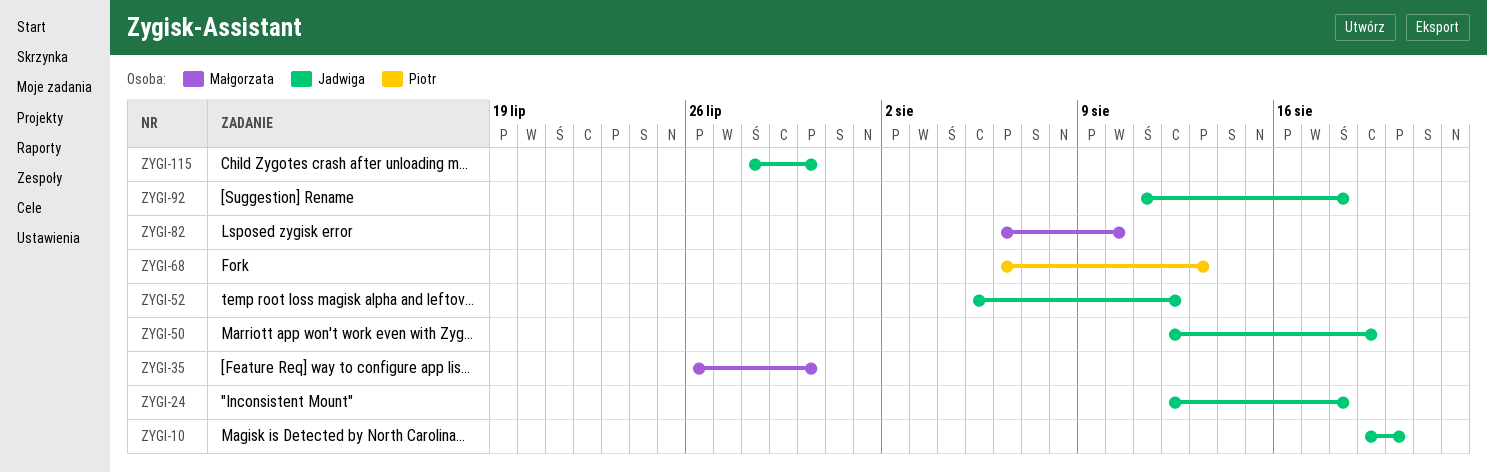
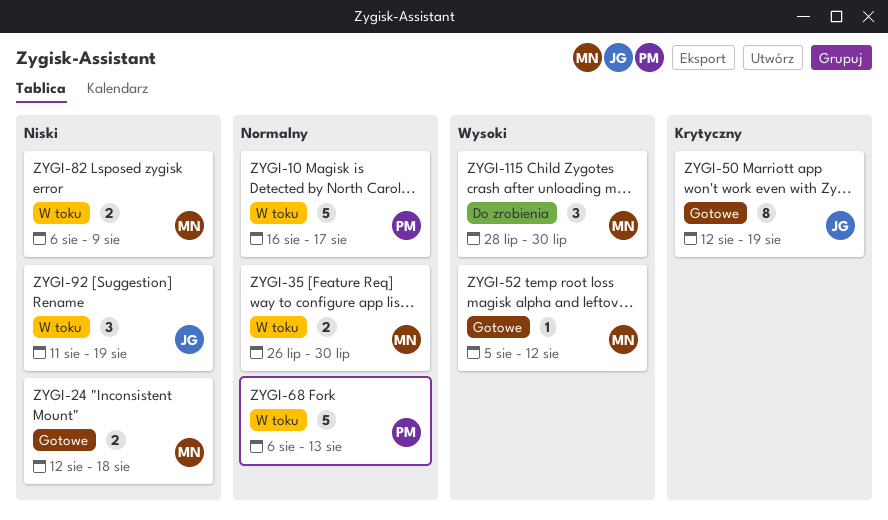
ZYGI-10, owner: Jadwiga -> Piotr
ZYGI-10, start: Aug 19 -> Aug 16
ZYGI-10, due: Aug 20 -> Aug 17
ZYGI-24, owner: Jadwiga -> Małgorzata
ZYGI-52, owner: Jadwiga -> Małgorzata
ZYGI-82, due: Aug 10 -> Aug 9
ZYGI-92, due: Aug 18 -> Aug 19
ZYGI-115, owner: Jadwiga -> Małgorzata

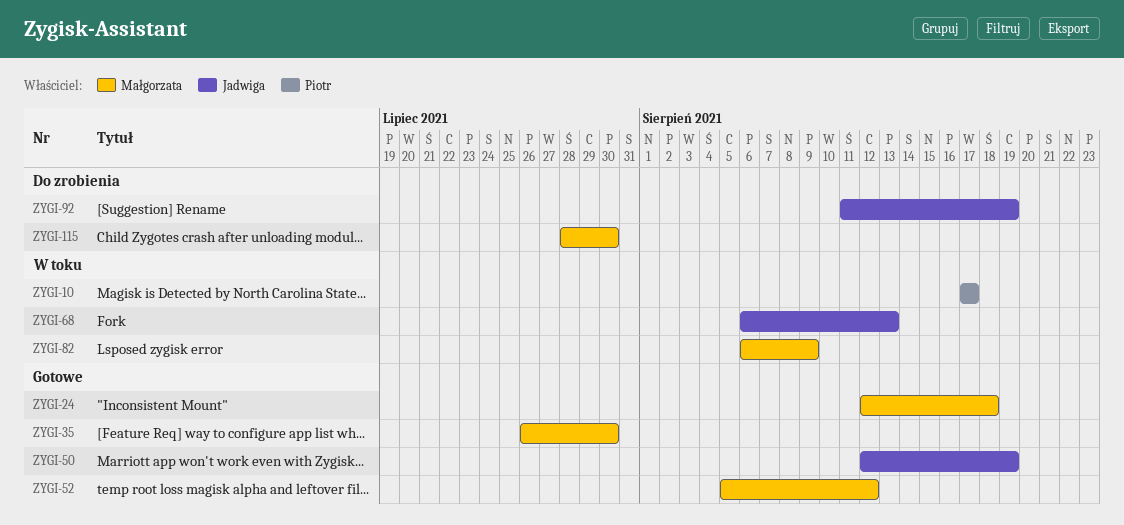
ZYGI-10, start: Aug 16 -> Aug 17
ZYGI-35, status: W toku -> Gotowe
ZYGI-68, owner: Piotr -> Jadwiga
ZYGI-92, status: W toku -> Do zrobienia

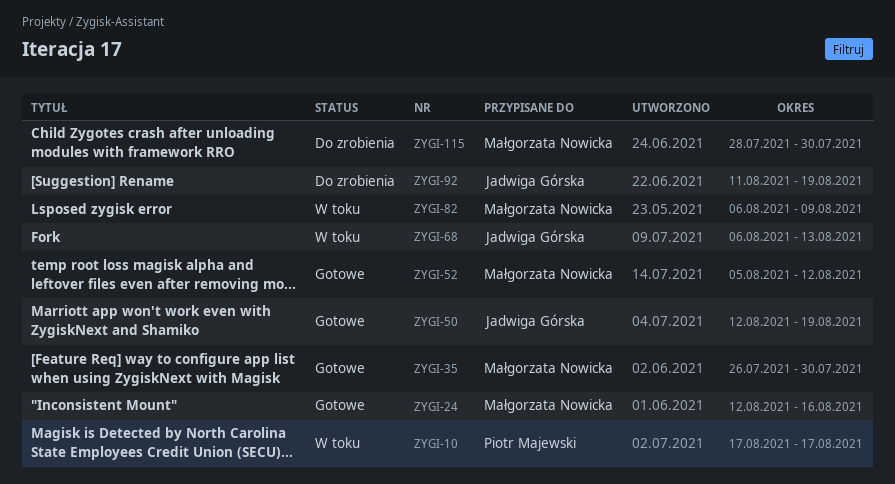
ZYGI-24, due: Aug 18 -> Aug 16

